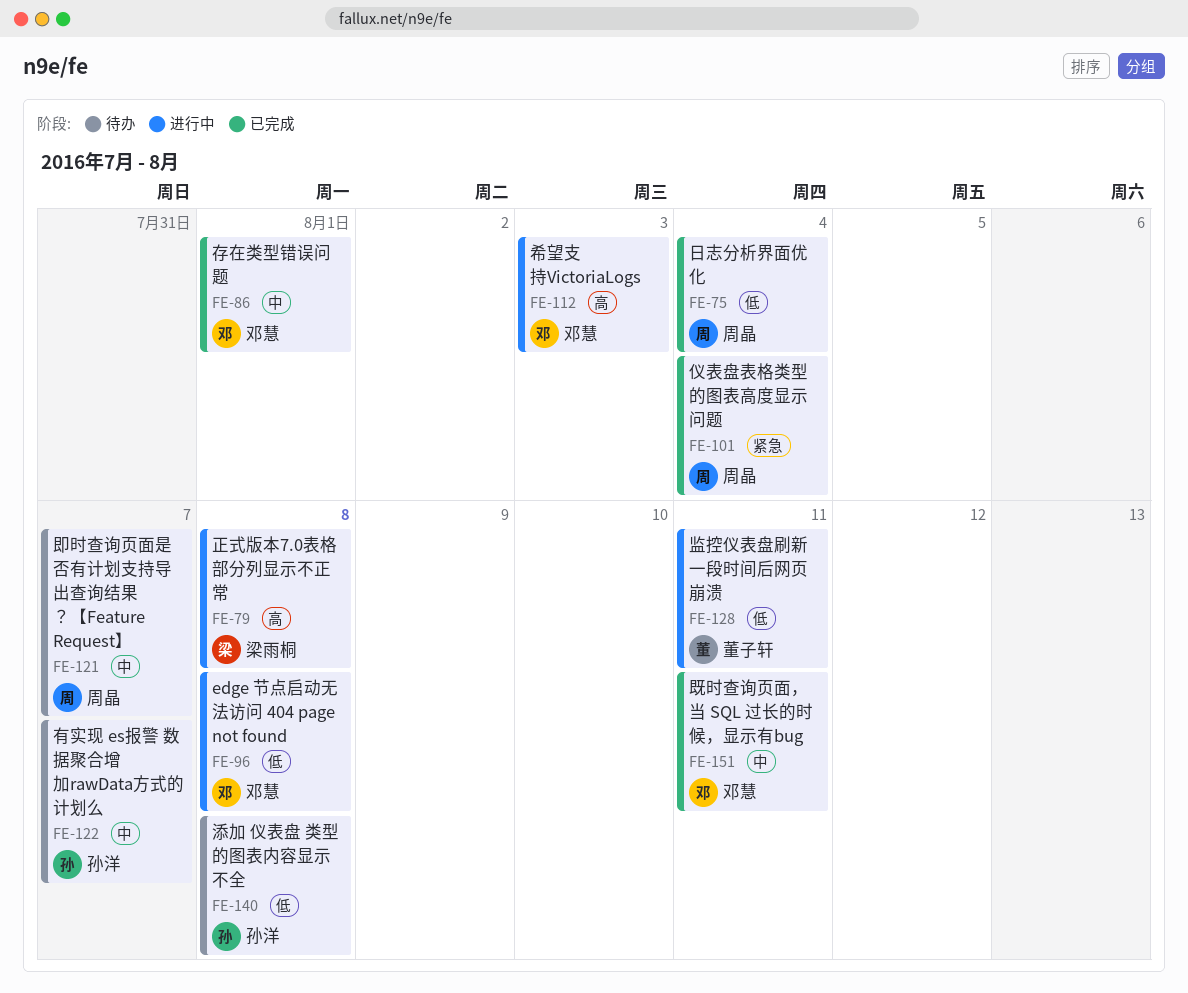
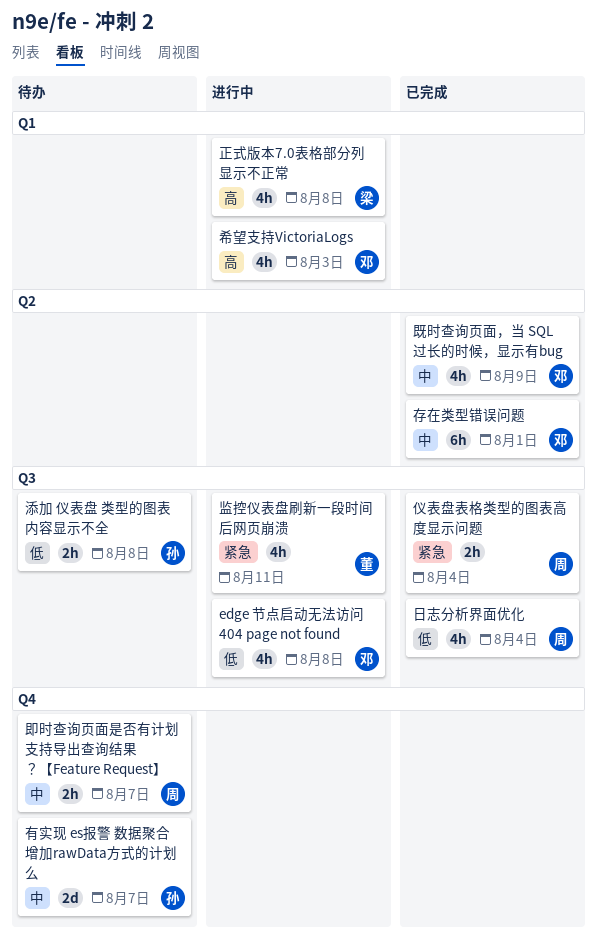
既时查询页面，当 SQL 过长的时候，显示有bug, due: Aug 11 -> Aug 9
监控仪表盘刷新一段时间后网页崩溃, priority: 低 -> 紧急

